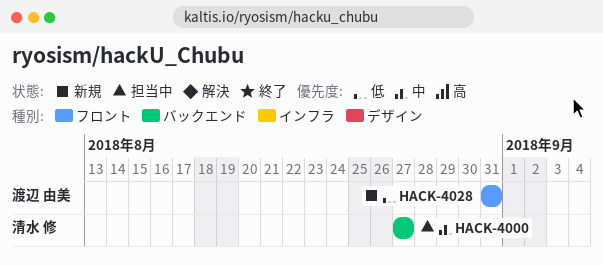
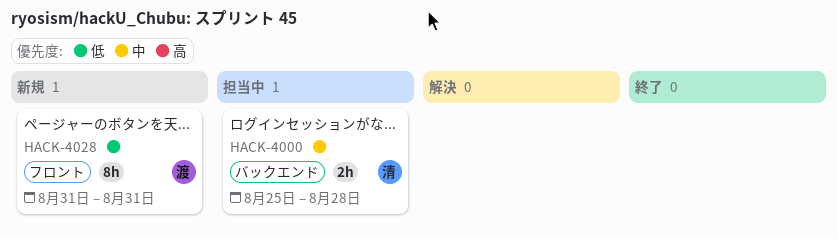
HACK-4000, start: Aug 27 -> Aug 25
HACK-4000, due: Aug 27 -> Aug 28

